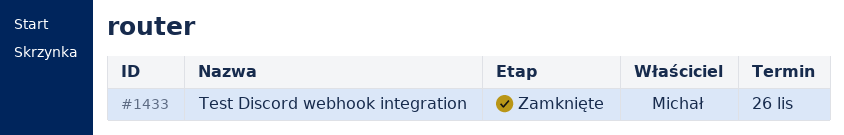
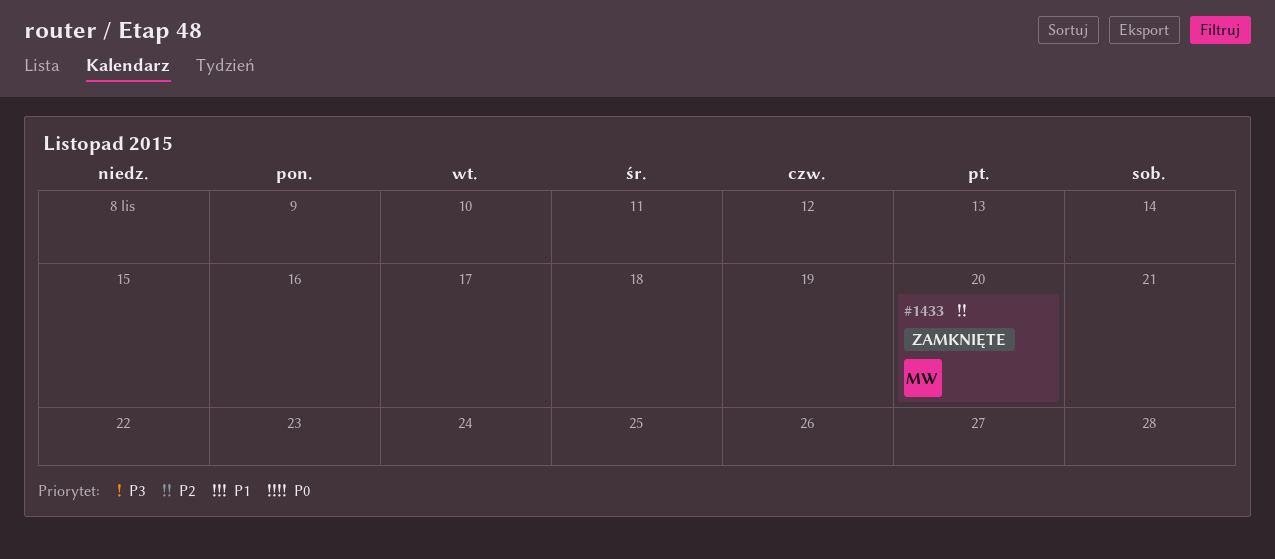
#1433, due: Nov 26 -> Nov 20

